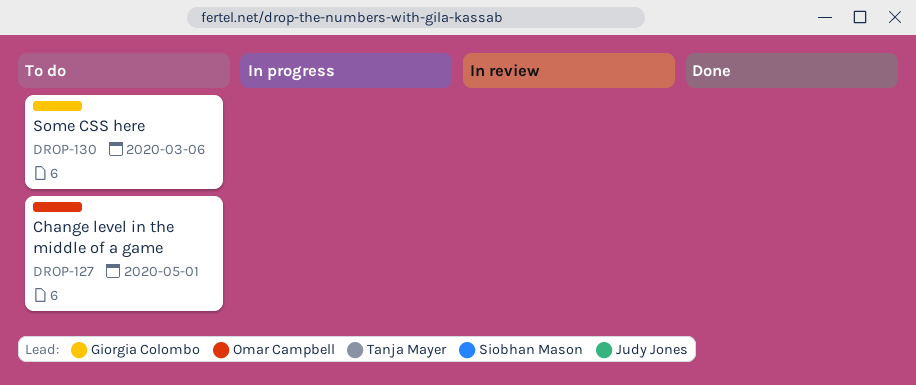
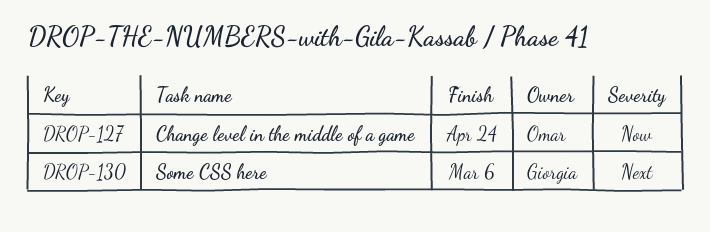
DROP-127, due: May 1 -> Apr 24

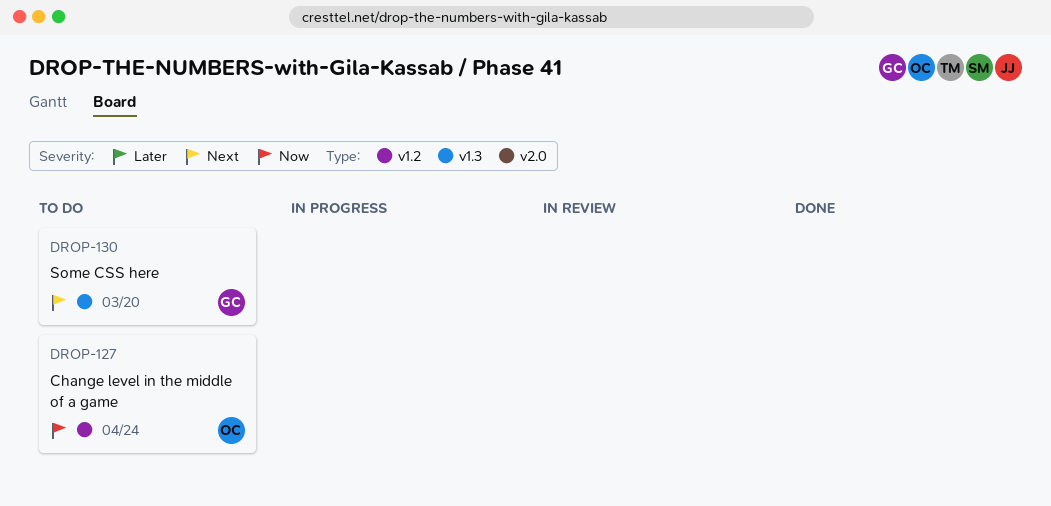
DROP-130, due: Mar 6 -> Mar 20

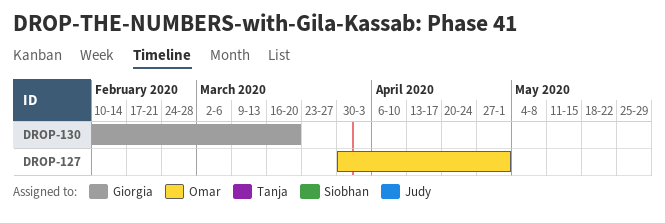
DROP-127, due: Apr 24 -> May 1

